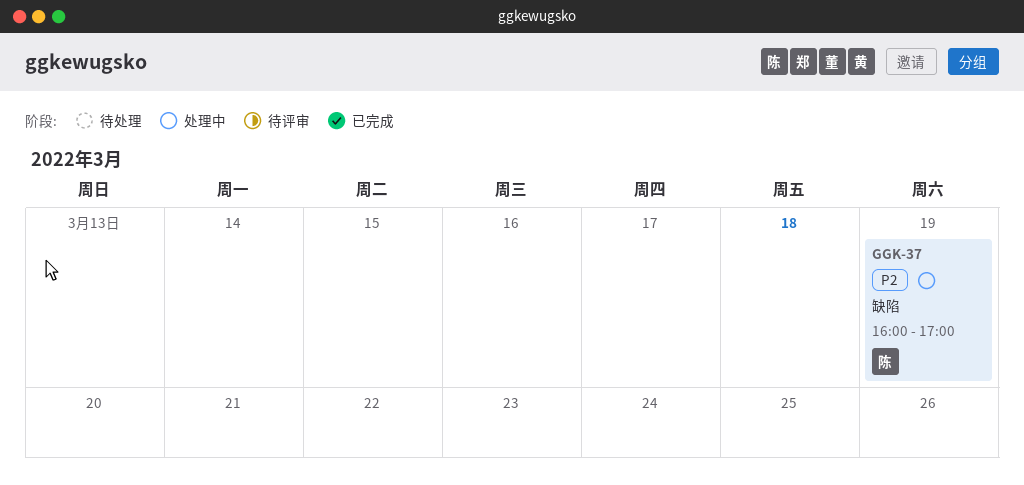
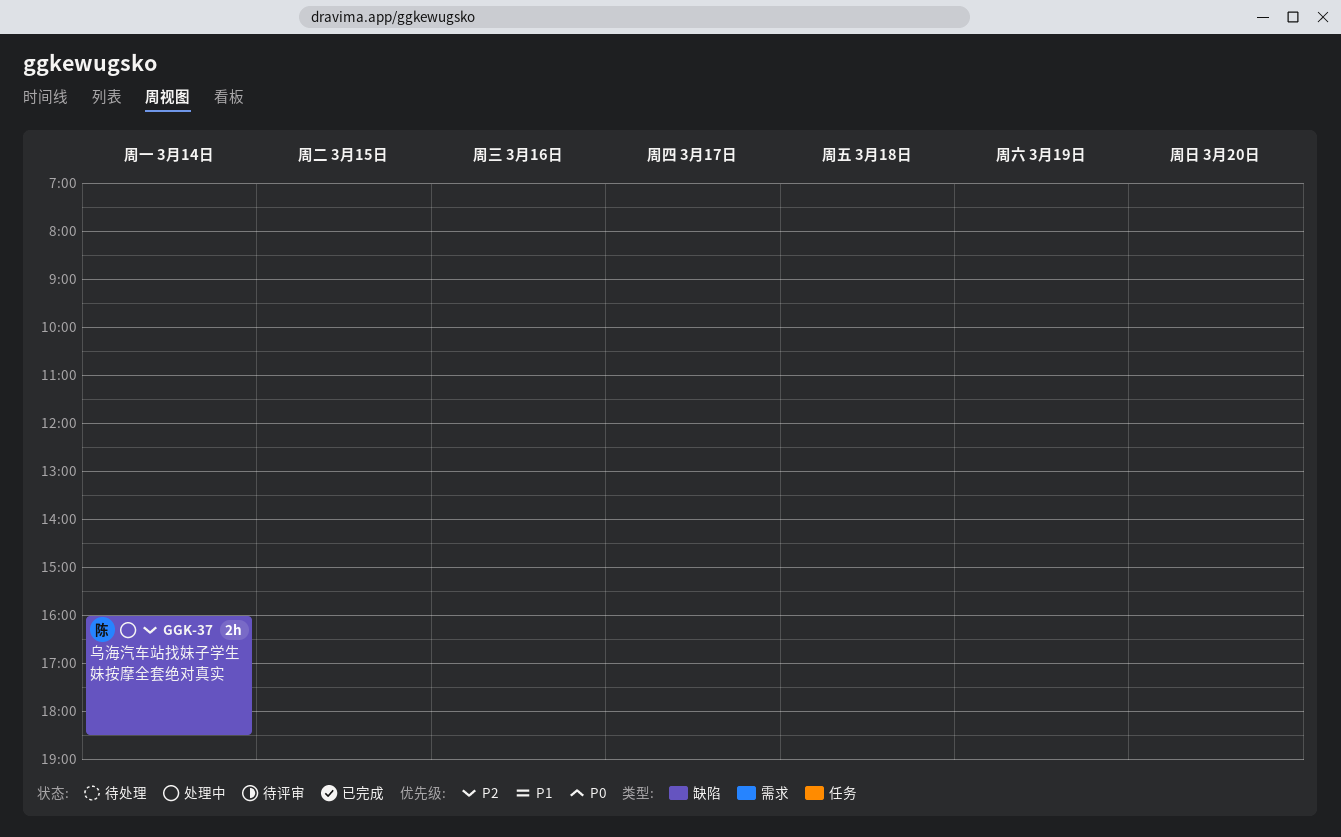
GGK-37, day: Mar 19 -> Mar 14
GGK-37, ends: 17:00 -> 18:30

